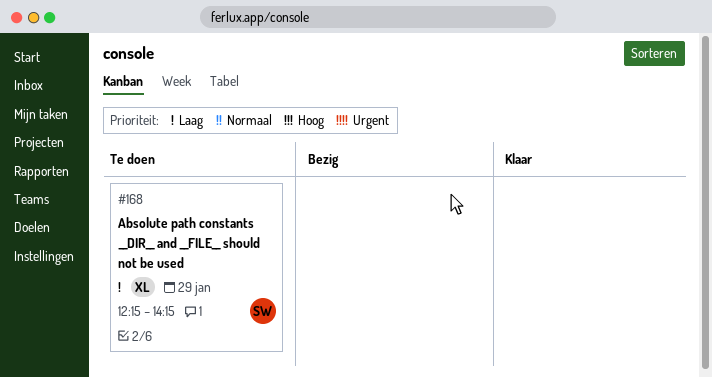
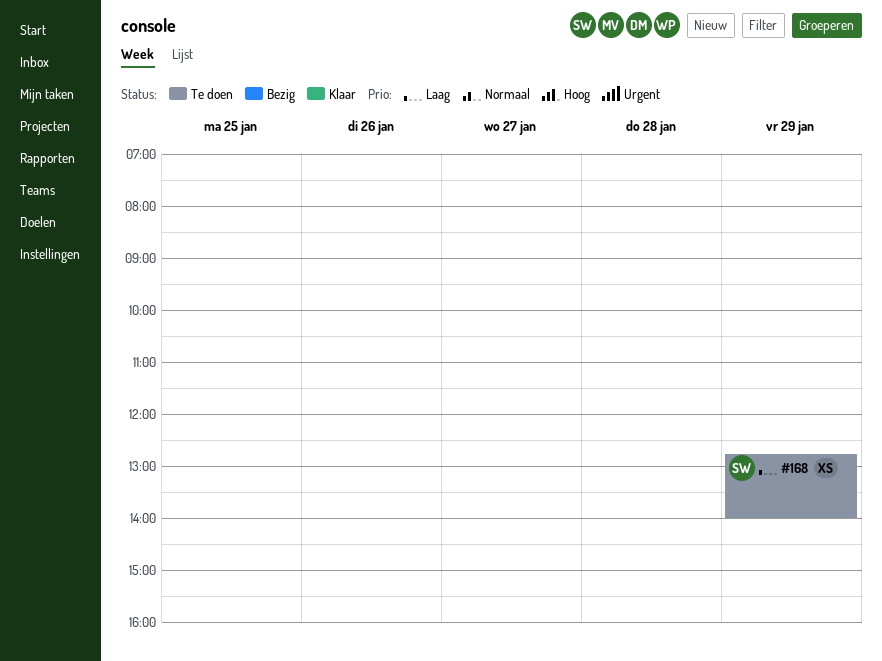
#168, estimate: XL -> XS
#168, begins: 12:15 -> 12:45
#168, ends: 14:15 -> 14:00

